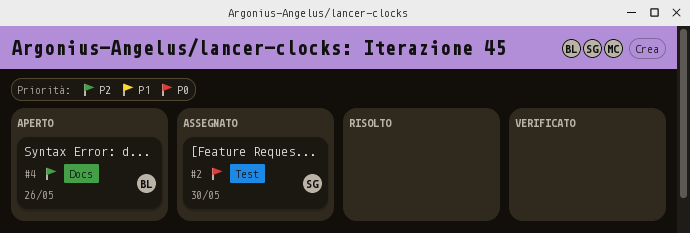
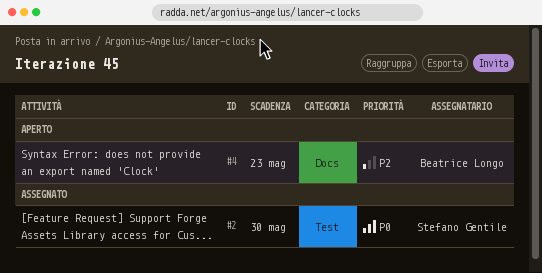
#4, due: May 26 -> May 23

